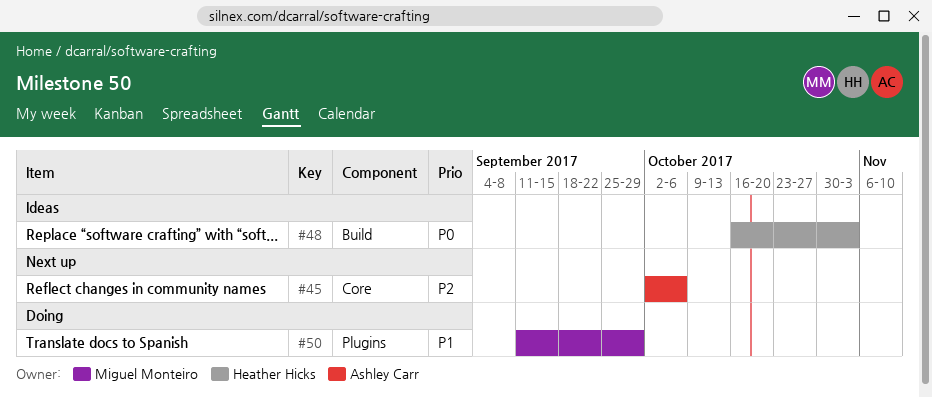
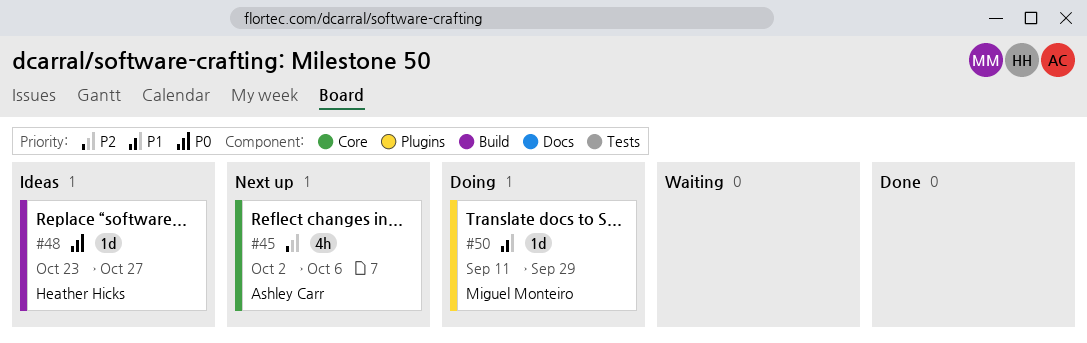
#48, start: Oct 16 -> Oct 23
#48, due: Nov 3 -> Oct 27

